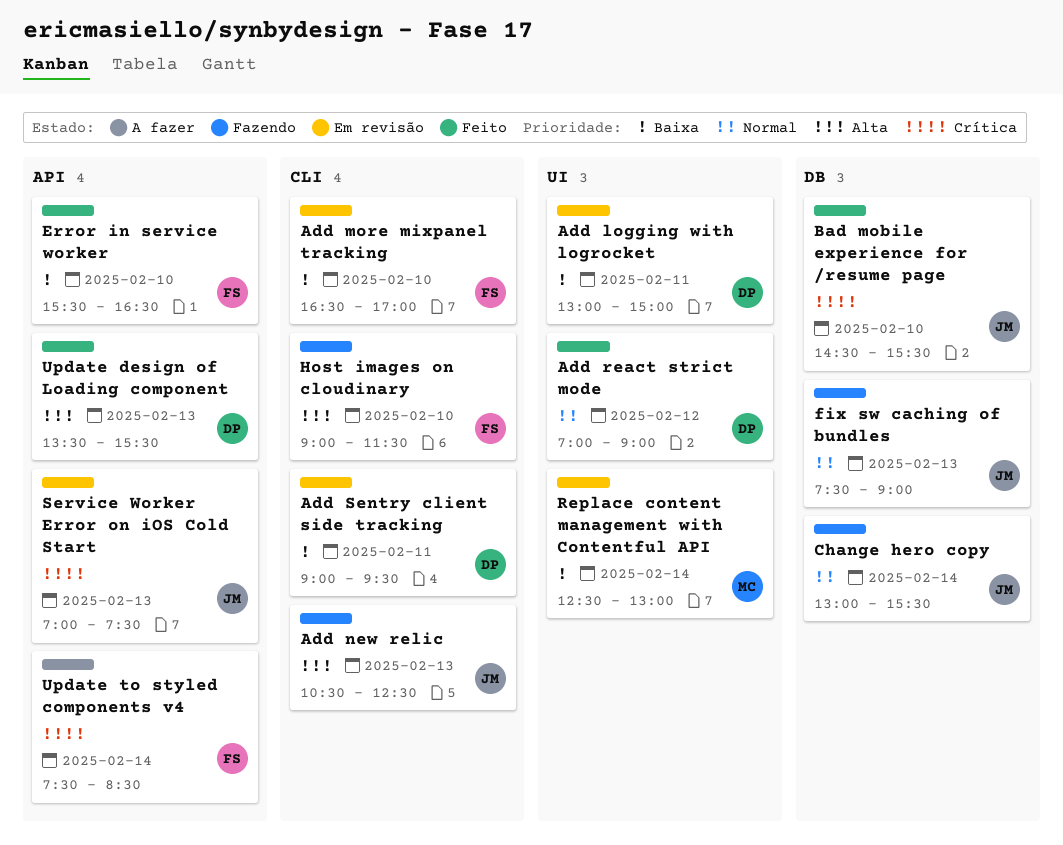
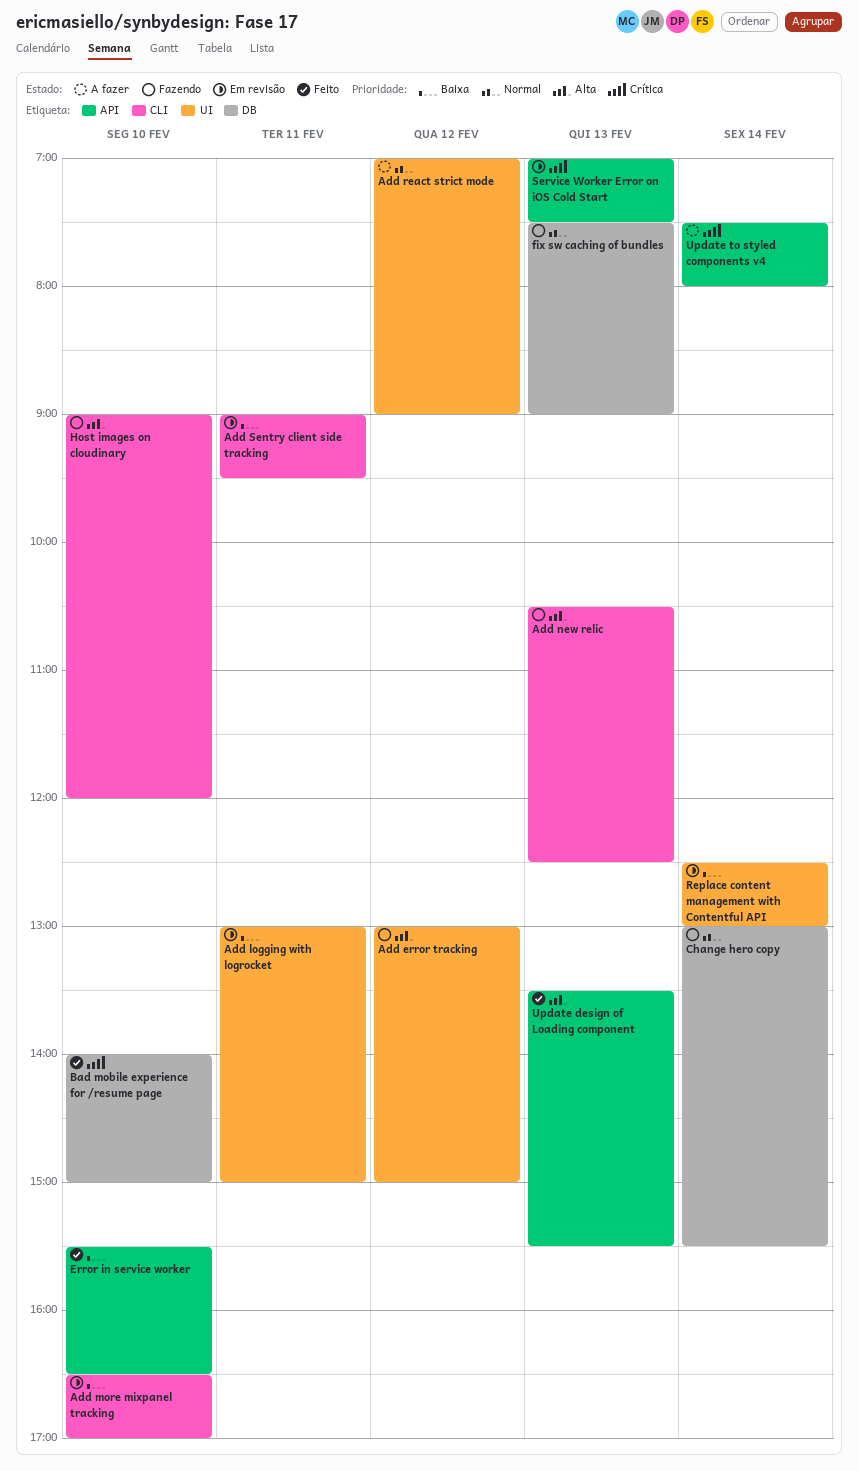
Add error tracking: none -> present
Add react strict mode, status: Feito -> A fazer
Bad mobile experience for /resume page, begins: 14:30 -> 14:00
Bad mobile experience for /resume page, ends: 15:30 -> 15:00
Host images on cloudinary, ends: 11:30 -> 12:00
Update to styled components v4, ends: 08:30 -> 08:00

